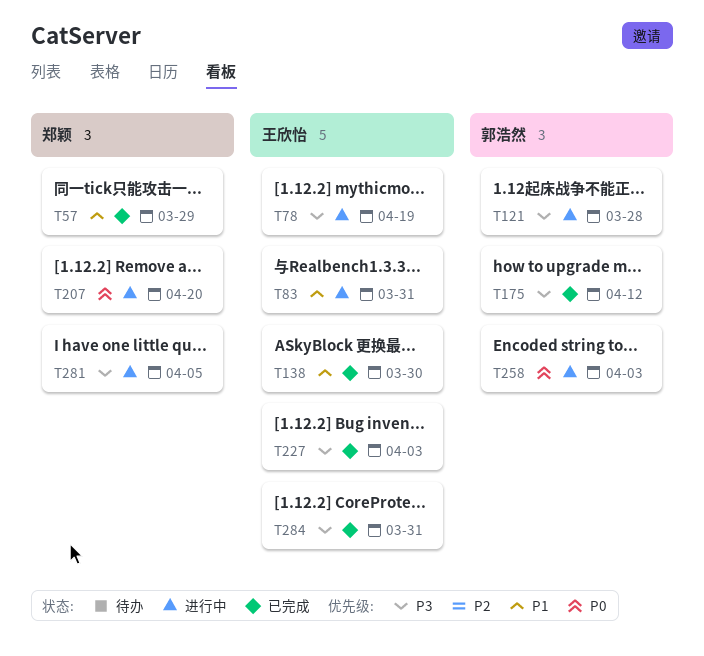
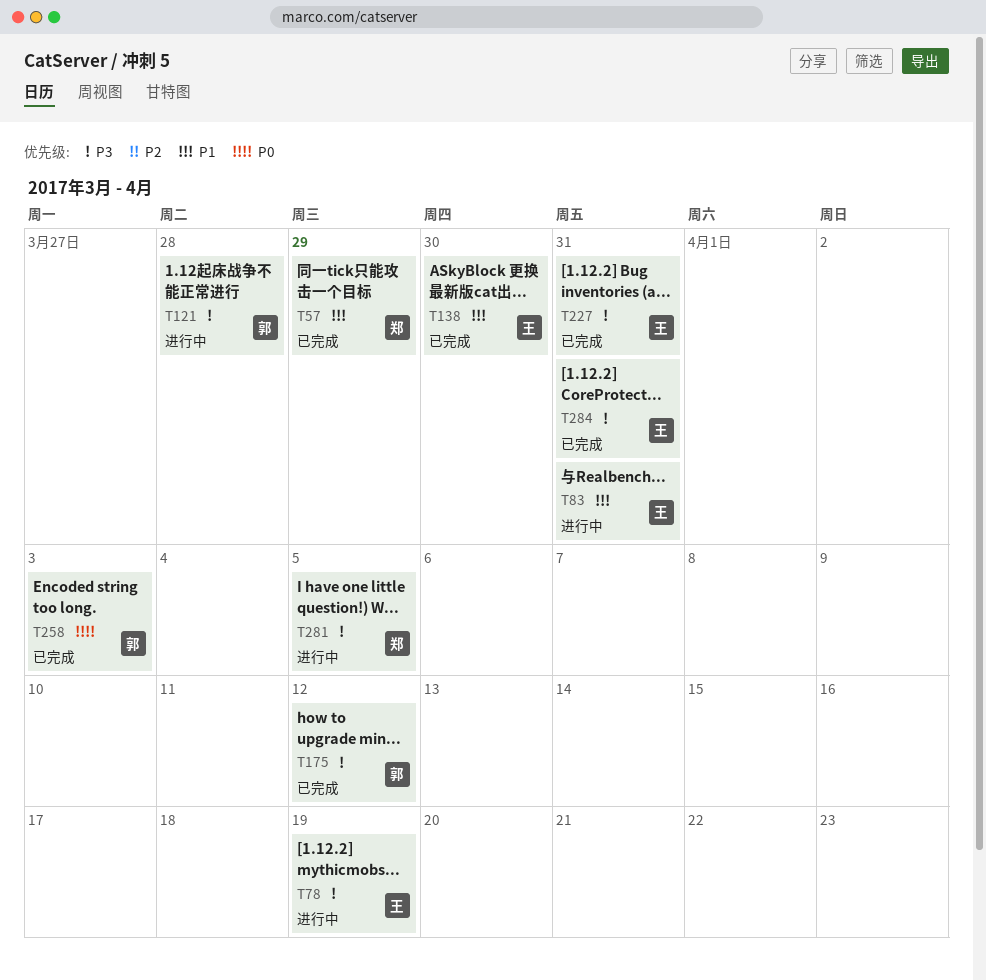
T207: present -> none
T227, due: Apr 3 -> Mar 31
T258, status: 进行中 -> 已完成

